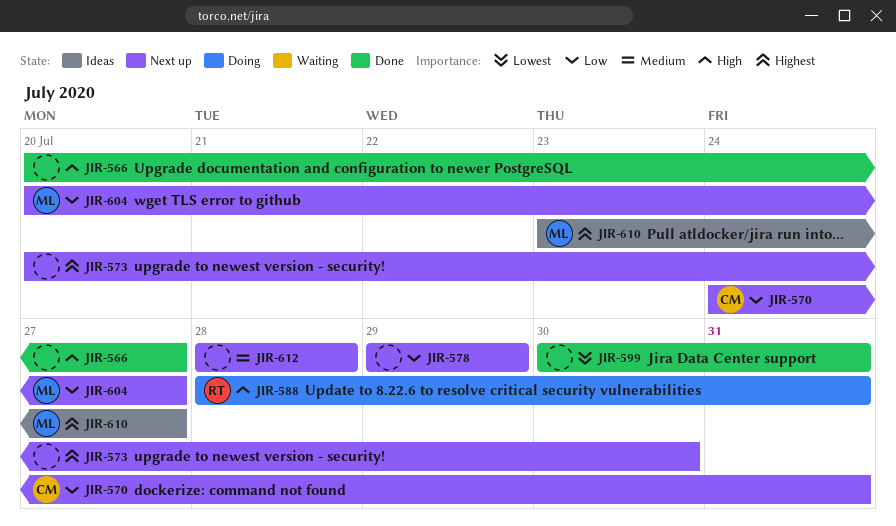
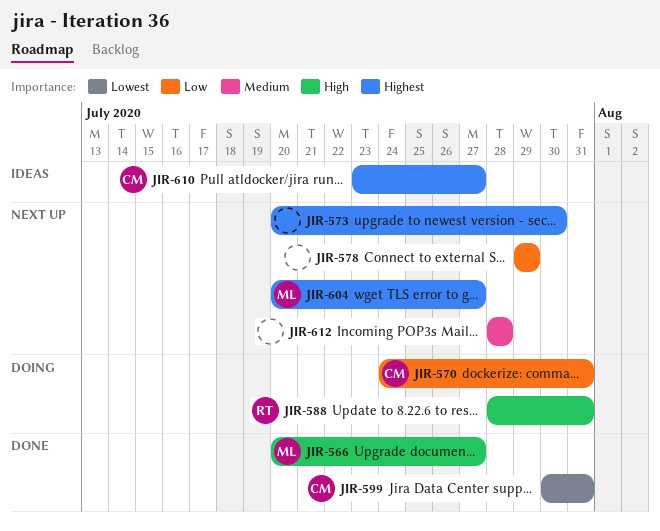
JIR-566, owner: none -> ML
JIR-570, status: Next up -> Doing
JIR-599, owner: none -> CM
JIR-604, priority: Low -> Highest
JIR-610, owner: ML -> CM

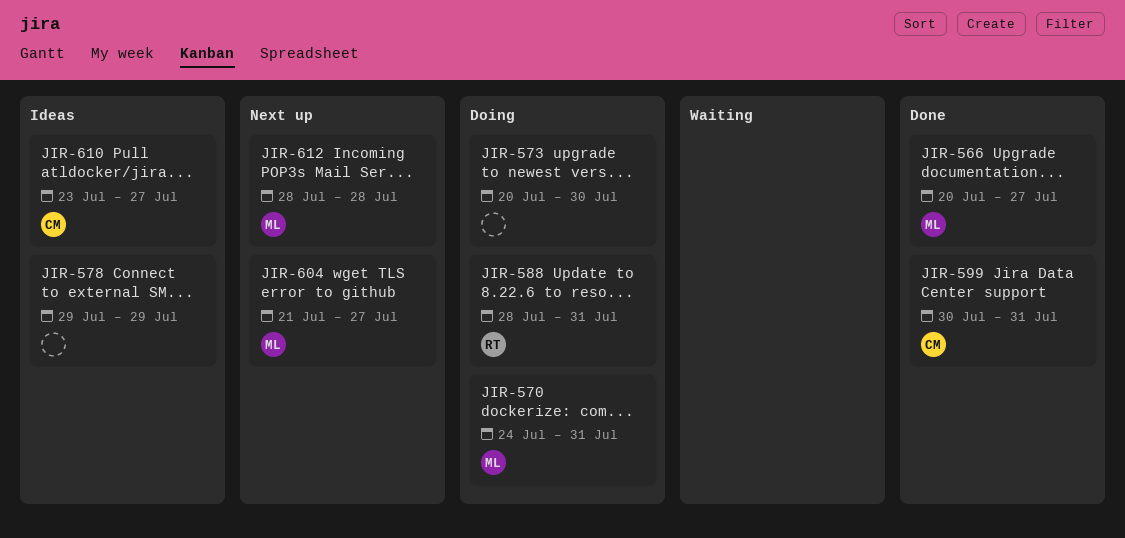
JIR-570, owner: CM -> ML
JIR-573, status: Next up -> Doing
JIR-578, status: Next up -> Ideas
JIR-604, start: Jul 20 -> Jul 21
JIR-612, owner: none -> ML

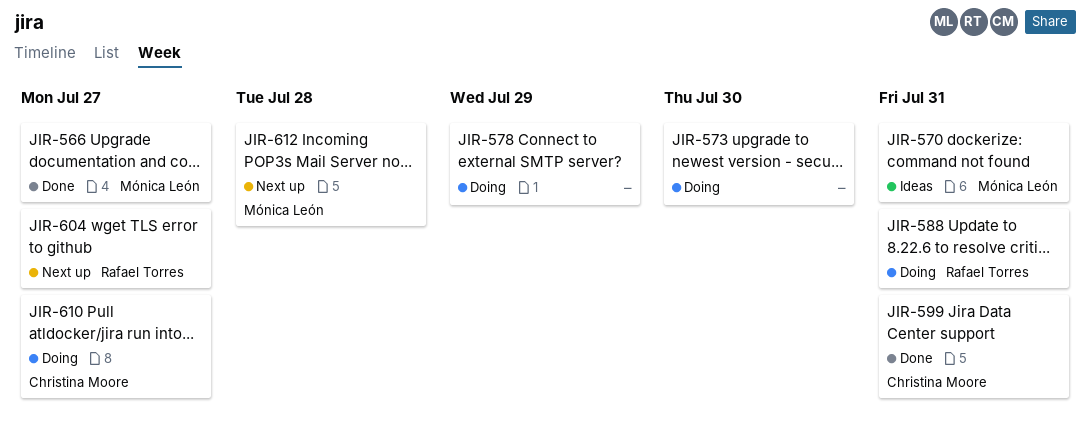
JIR-570, status: Doing -> Ideas
JIR-578, status: Ideas -> Doing
JIR-604, owner: Mónica León -> Rafael Torres
JIR-610, status: Ideas -> Doing

